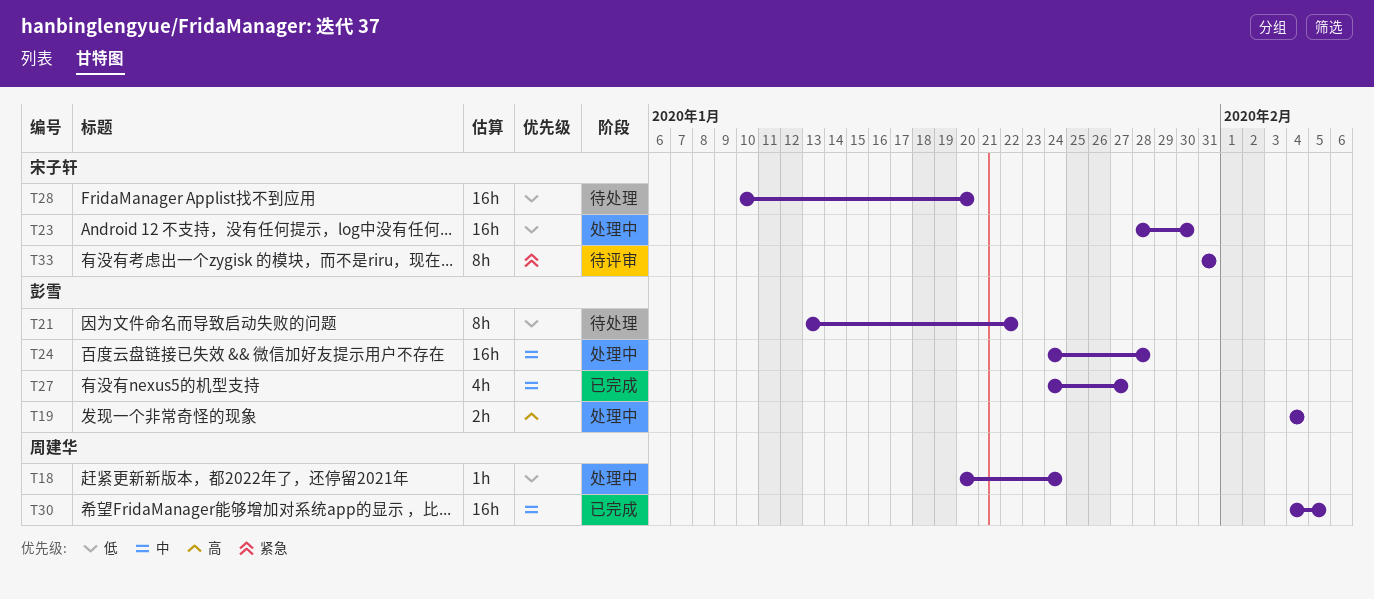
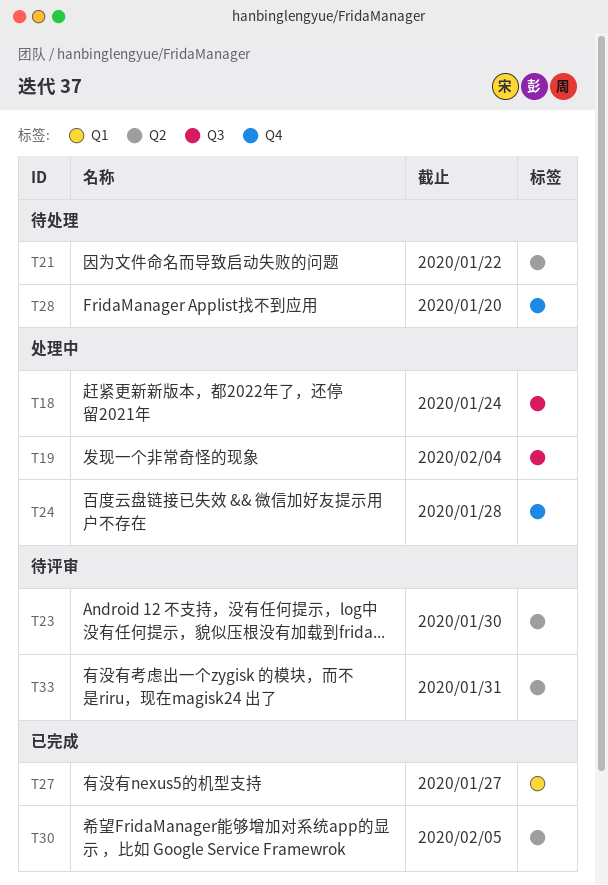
T23, status: 处理中 -> 待评审

